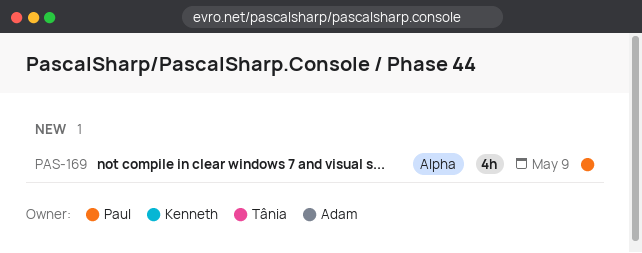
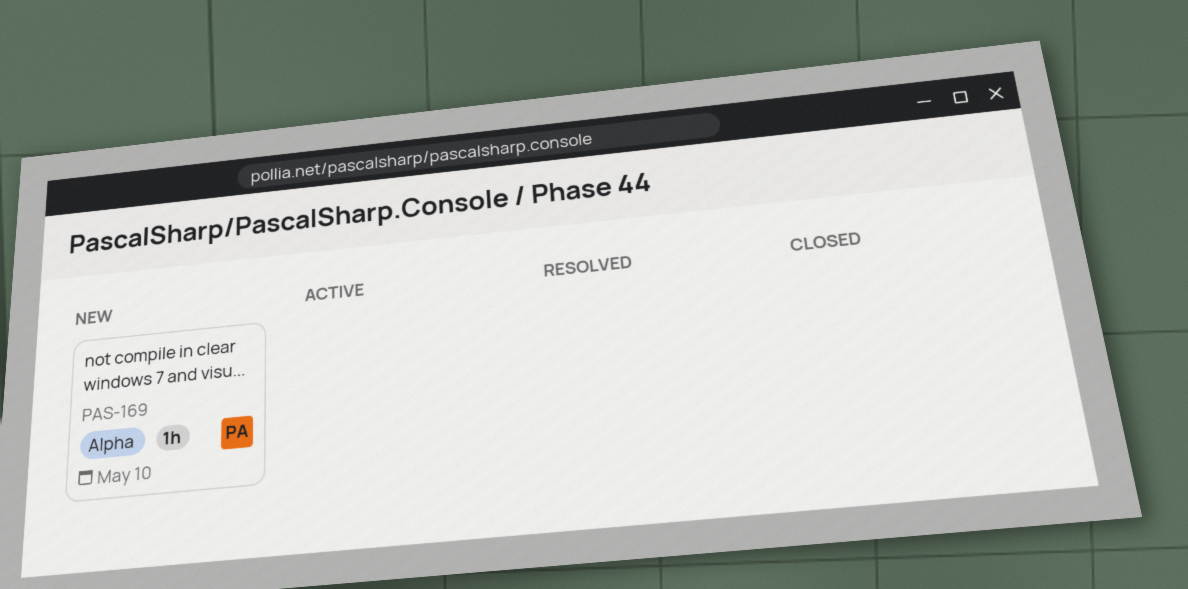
PAS-169, estimate: 4h -> 1h
PAS-169, due: May 9 -> May 10

